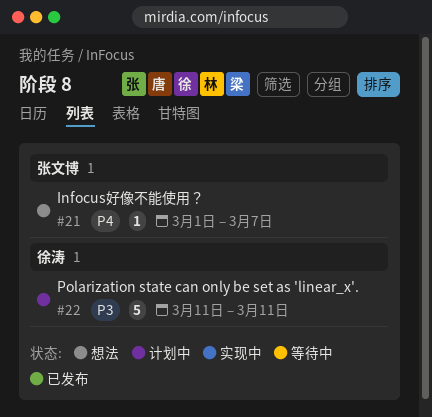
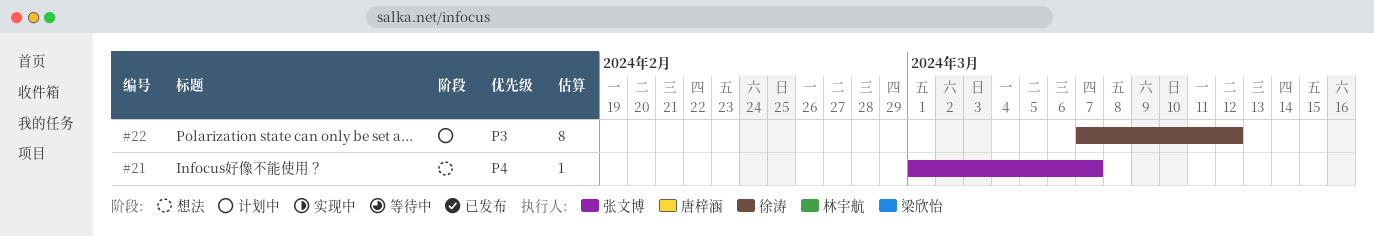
#22, estimate: 5 -> 8
#22, start: Mar 11 -> Mar 7
#22, due: Mar 11 -> Mar 12

